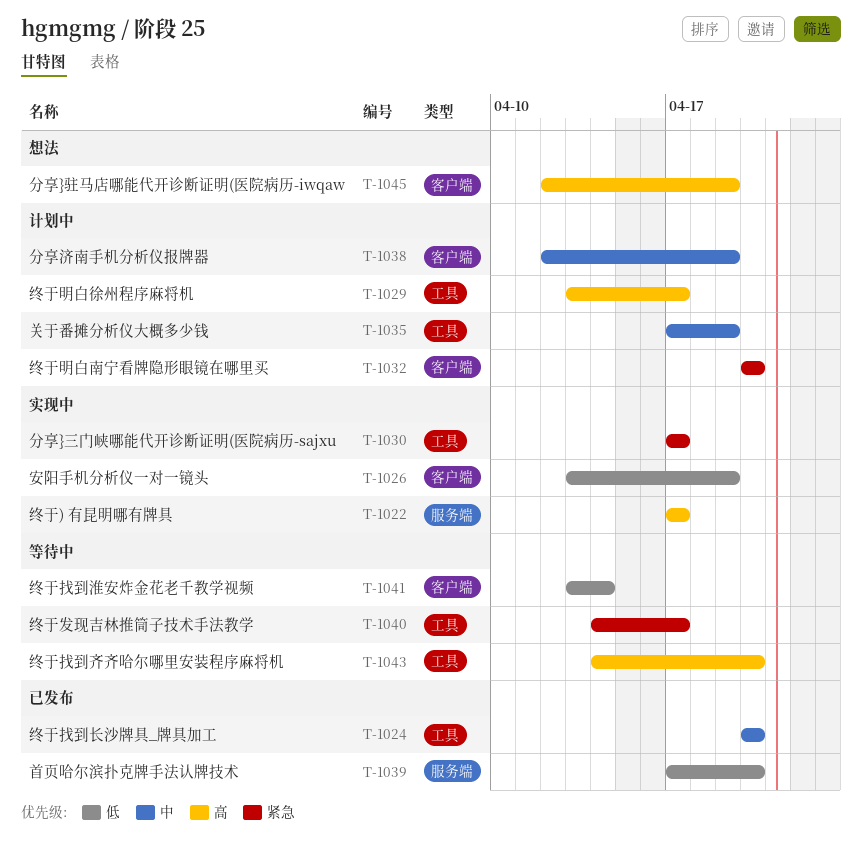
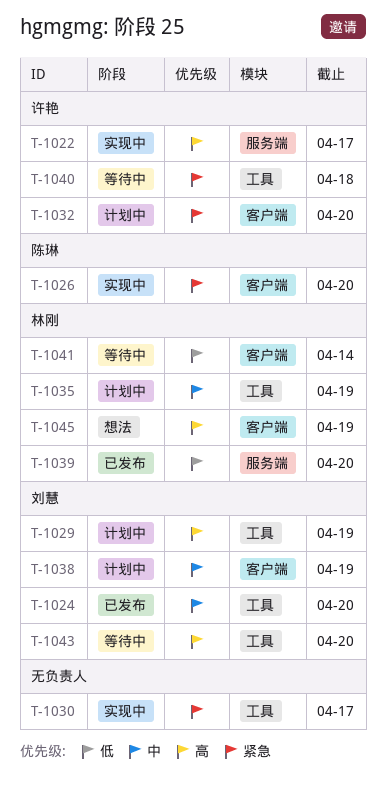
T-1026, priority: 低 -> 紧急
T-1026, due: Apr 19 -> Apr 20
T-1029, due: Apr 17 -> Apr 19
T-1040, due: Apr 17 -> Apr 18

